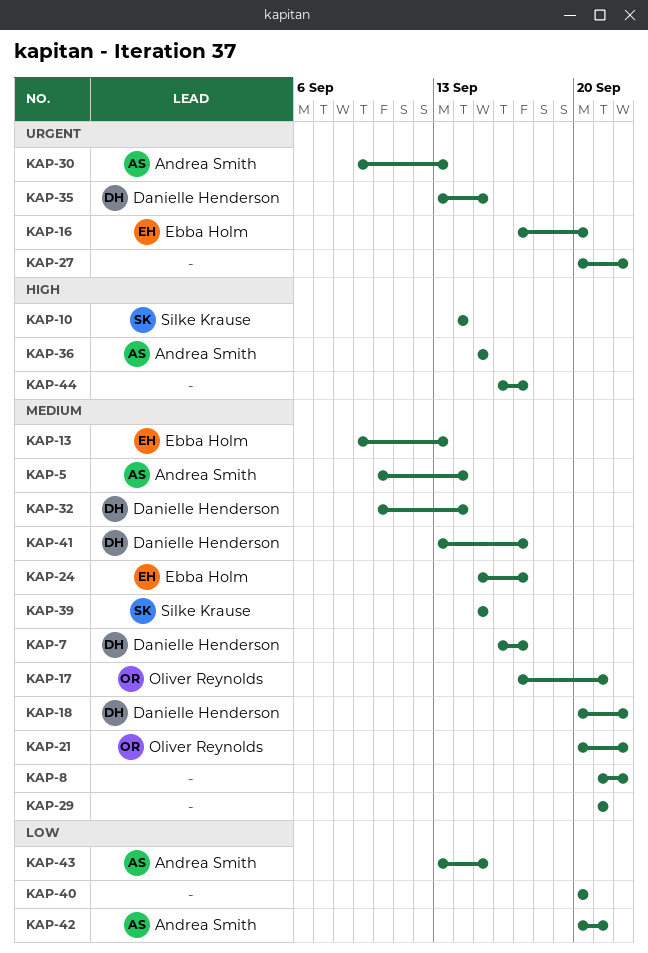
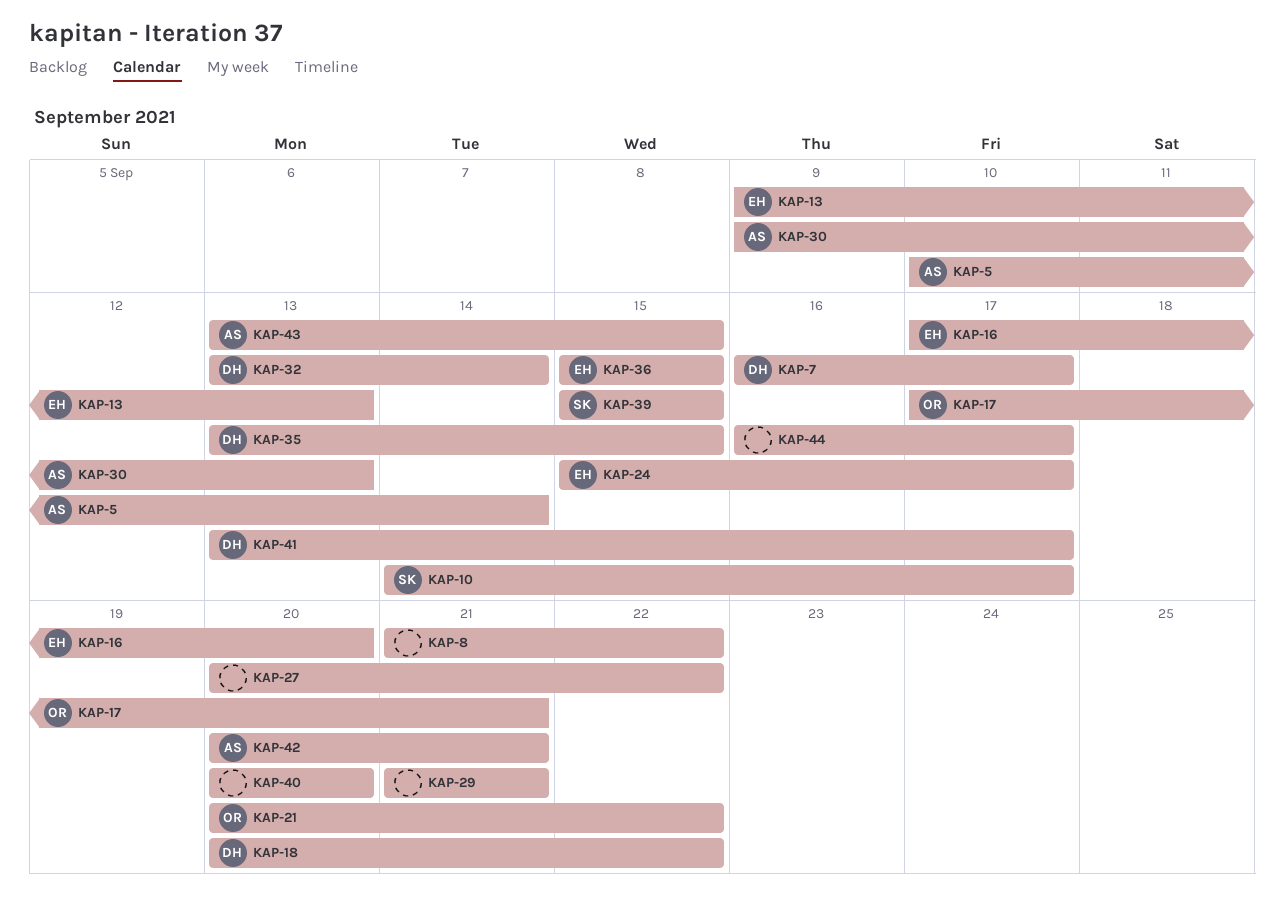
KAP-10, due: Sep 14 -> Sep 17
KAP-32, start: Sep 10 -> Sep 13
KAP-36, owner: Andrea Smith -> Ebba Holm

